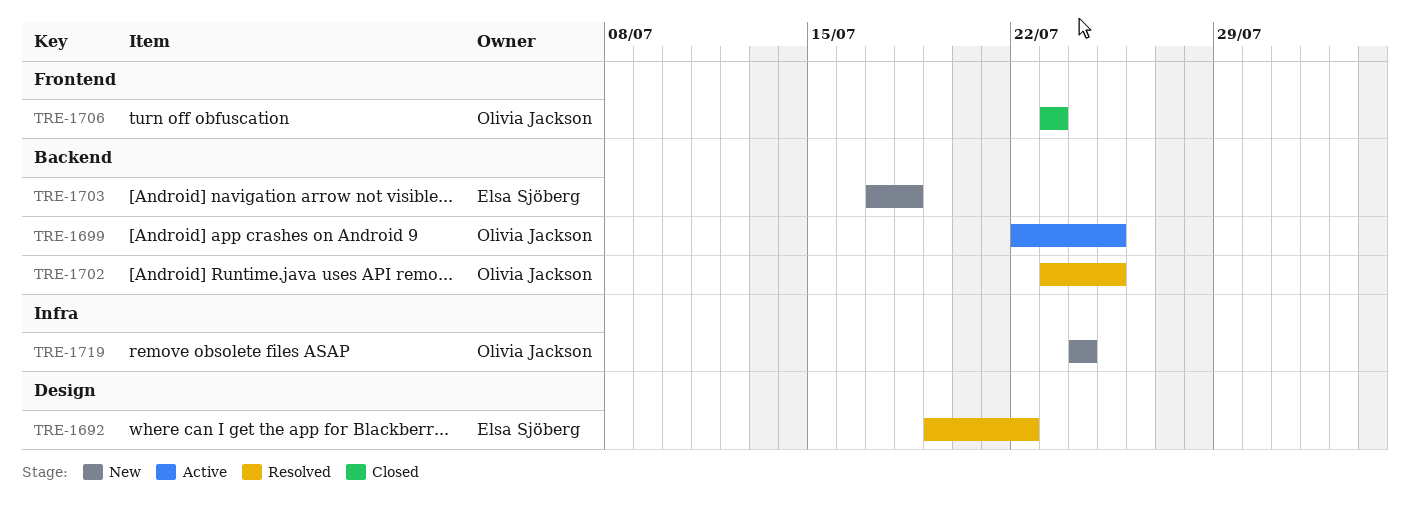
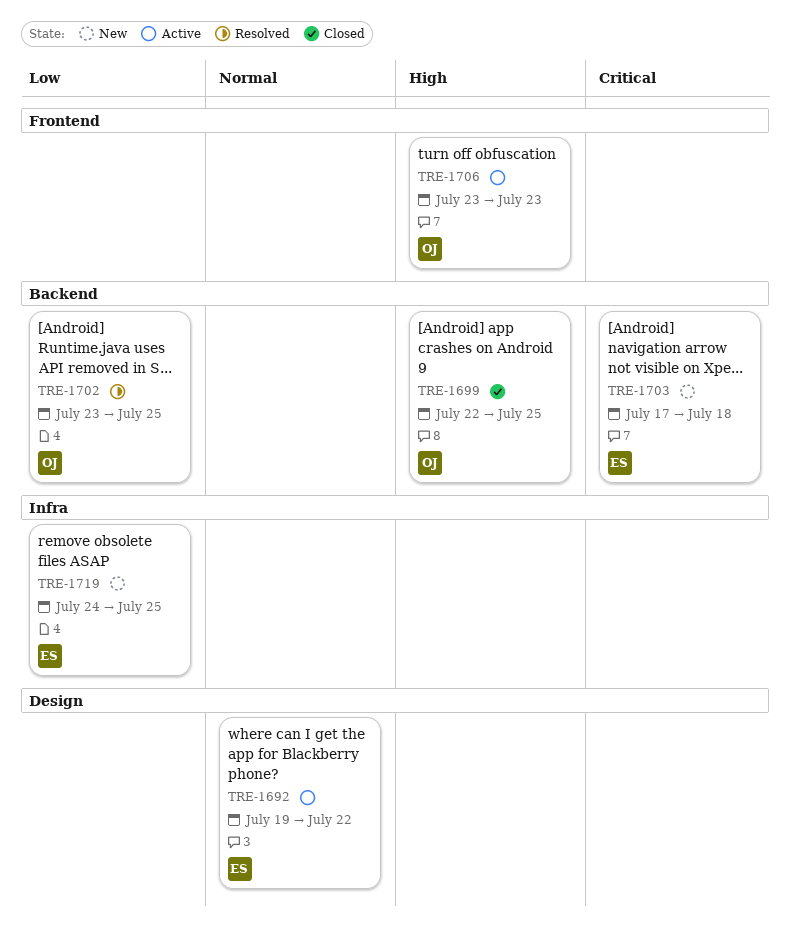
TRE-1692, status: Resolved -> Active
TRE-1699, status: Active -> Closed
TRE-1706, status: Closed -> Active
TRE-1719, owner: Olivia Jackson -> Elsa Sjöberg
TRE-1719, due: Jul 24 -> Jul 25

